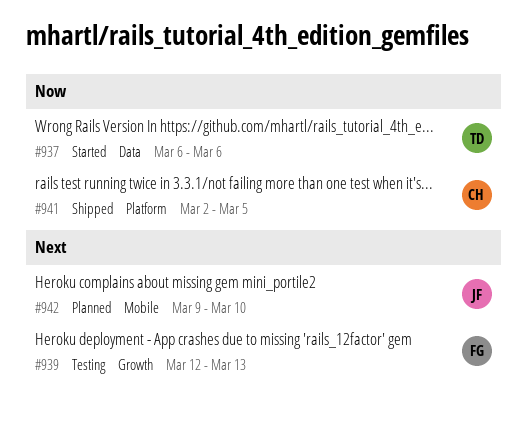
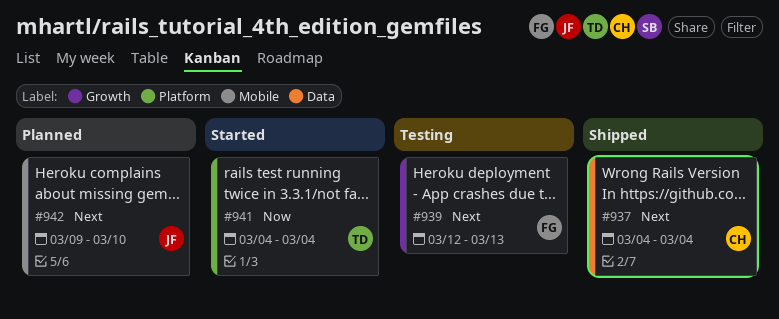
#937, status: Started -> Shipped
#937, owner: TD -> CH
#937, priority: Now -> Next
#937, start: Mar 6 -> Mar 4
#937, due: Mar 6 -> Mar 4
#941, status: Shipped -> Started
#941, owner: CH -> TD
#941, start: Mar 2 -> Mar 4
#941, due: Mar 5 -> Mar 4

